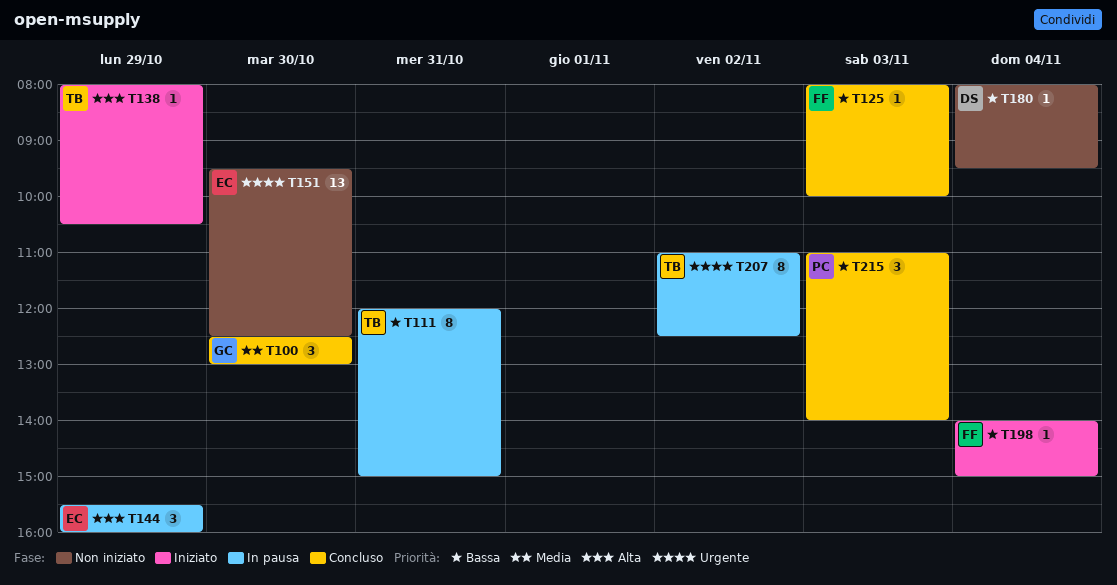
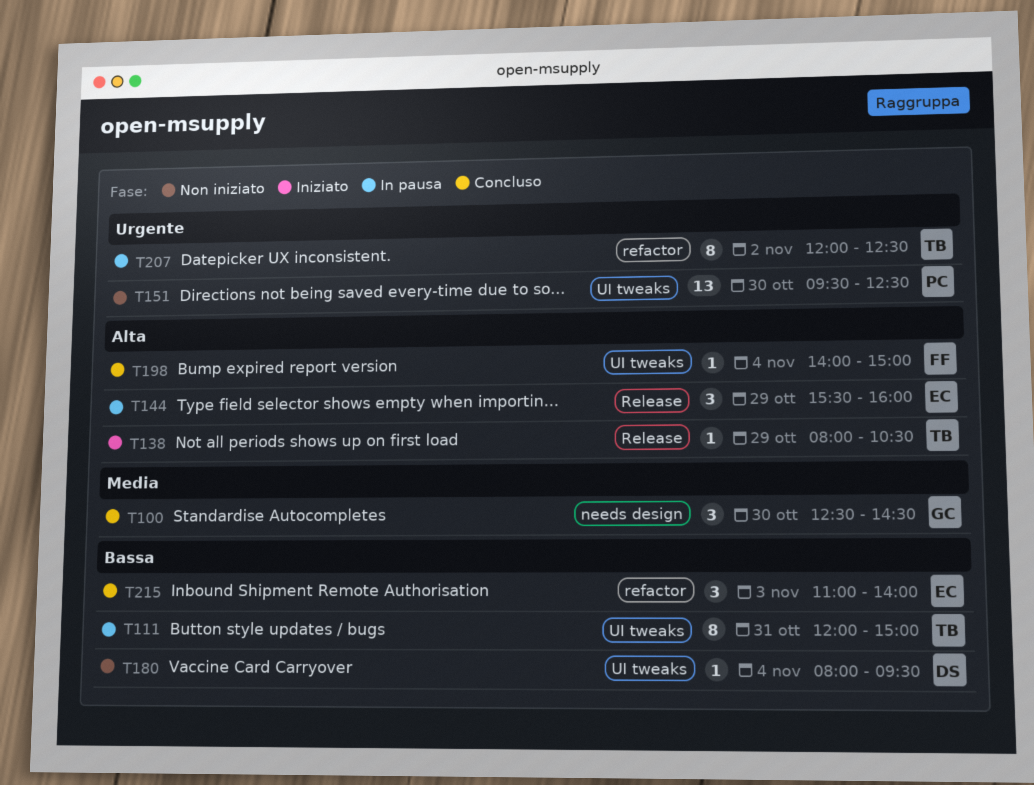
T100, ends: 13:00 -> 14:30
T125: present -> none
T151, owner: EC -> PC
T198, status: Iniziato -> Concluso
T198, priority: Bassa -> Alta
T207, begins: 11:00 -> 12:00
T215, owner: PC -> EC

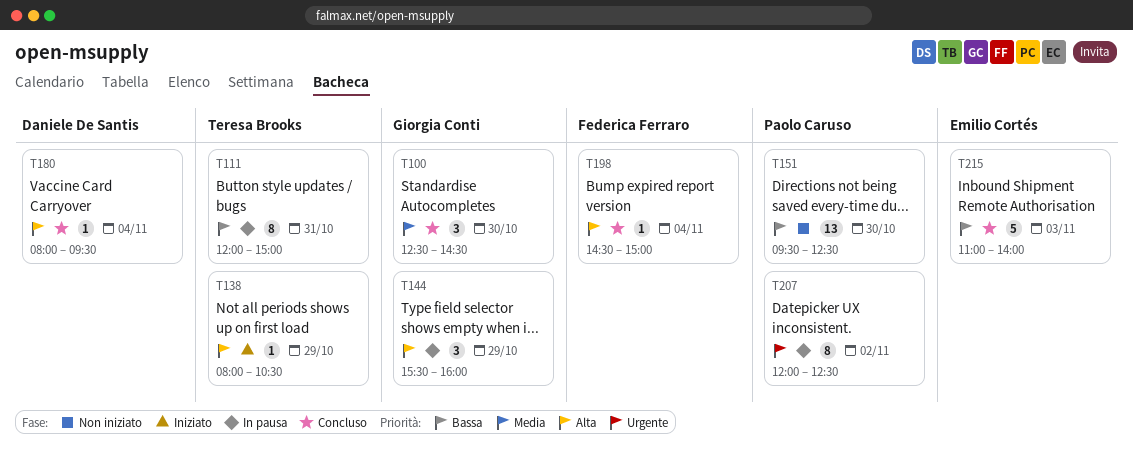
T144, owner: Emilio Cortés -> Giorgia Conti
T151, priority: Urgente -> Bassa
T180, status: Non iniziato -> Concluso
T180, priority: Bassa -> Alta
T198, begins: 14:00 -> 14:30
T207, owner: Teresa Brooks -> Paolo Caruso
T215, estimate: 3 -> 5

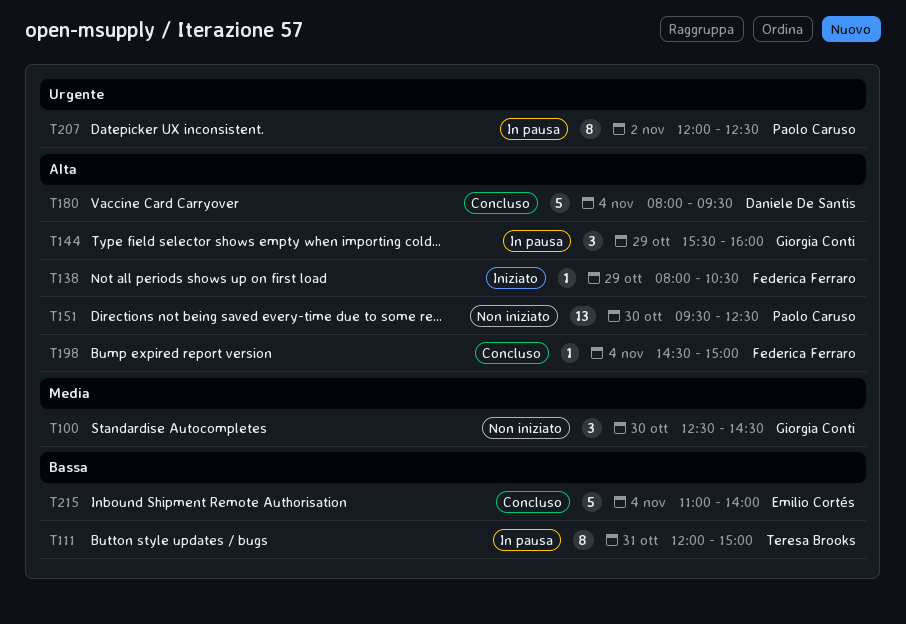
T100, status: Concluso -> Non iniziato
T138, owner: Teresa Brooks -> Federica Ferraro
T151, priority: Bassa -> Alta
T180, estimate: 1 -> 5
T215, day: Nov 3 -> Nov 4

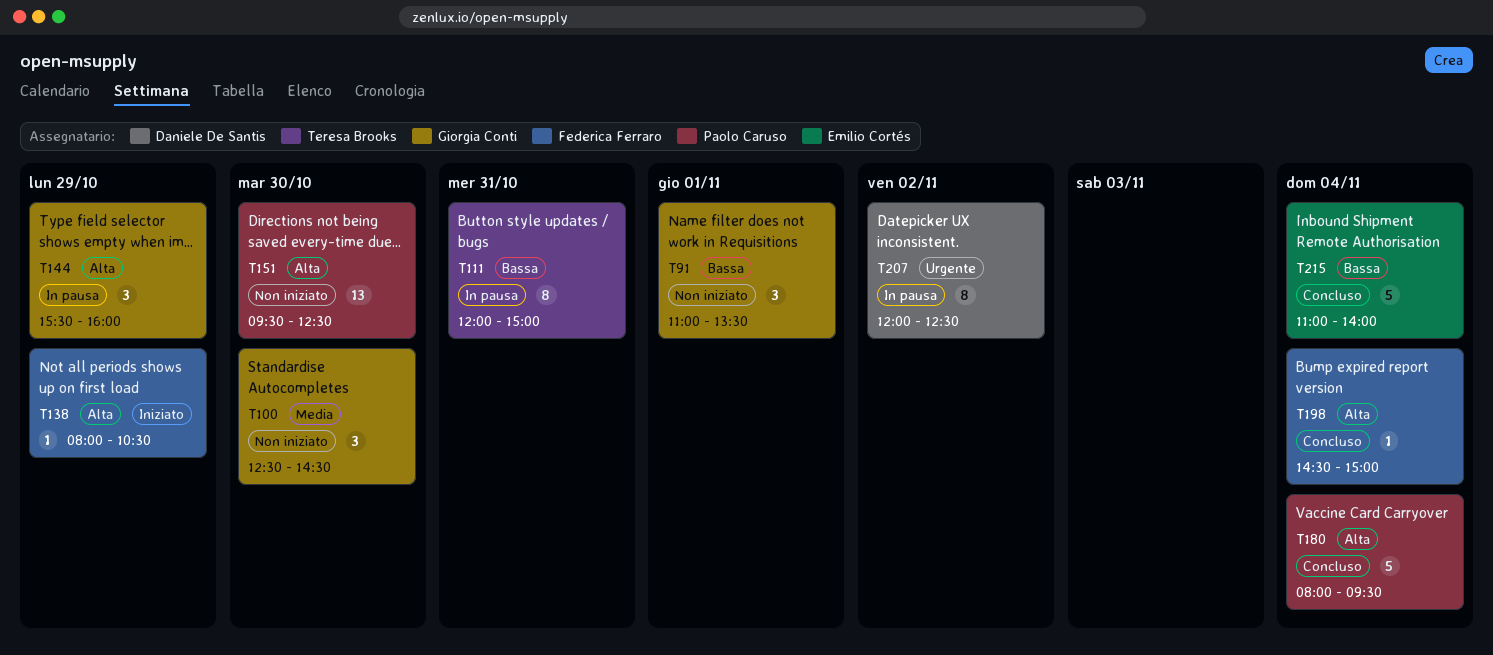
T91: none -> present
T180, owner: Daniele De Santis -> Paolo Caruso
T207, owner: Paolo Caruso -> Daniele De Santis

